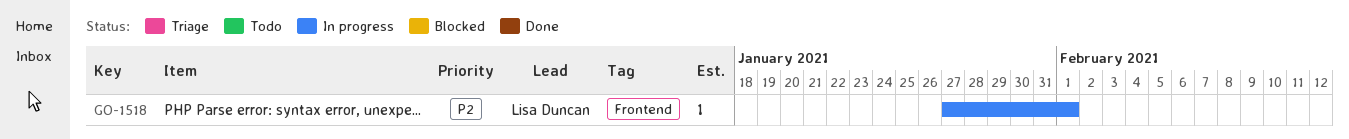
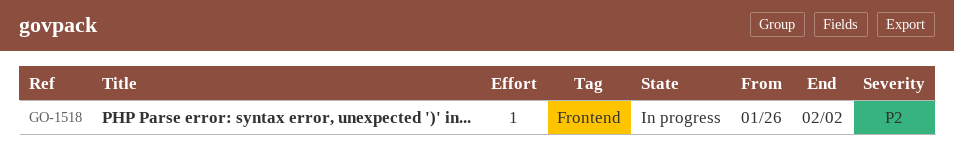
GO-1518, start: Jan 27 -> Jan 26
GO-1518, due: Feb 1 -> Feb 2

